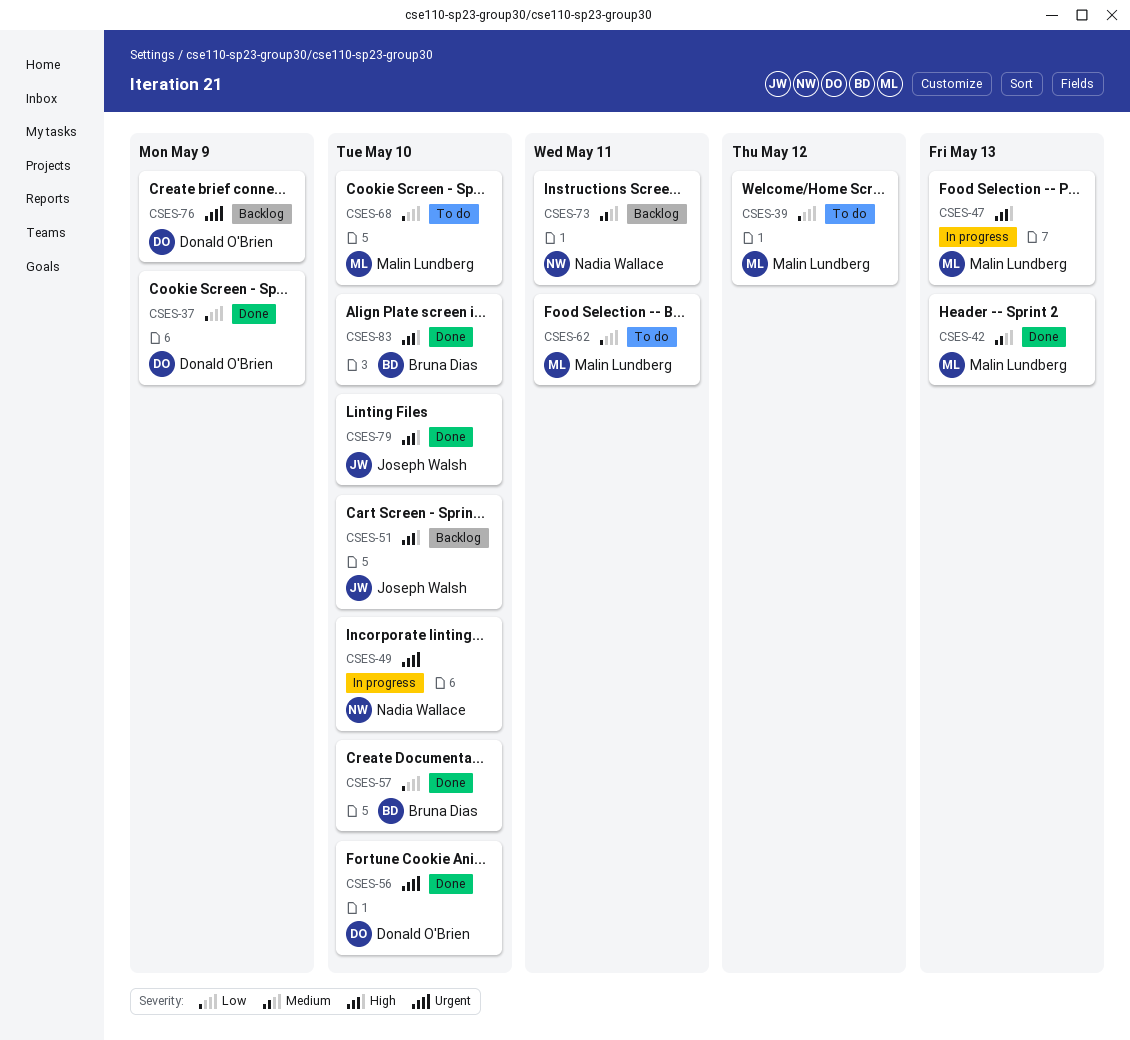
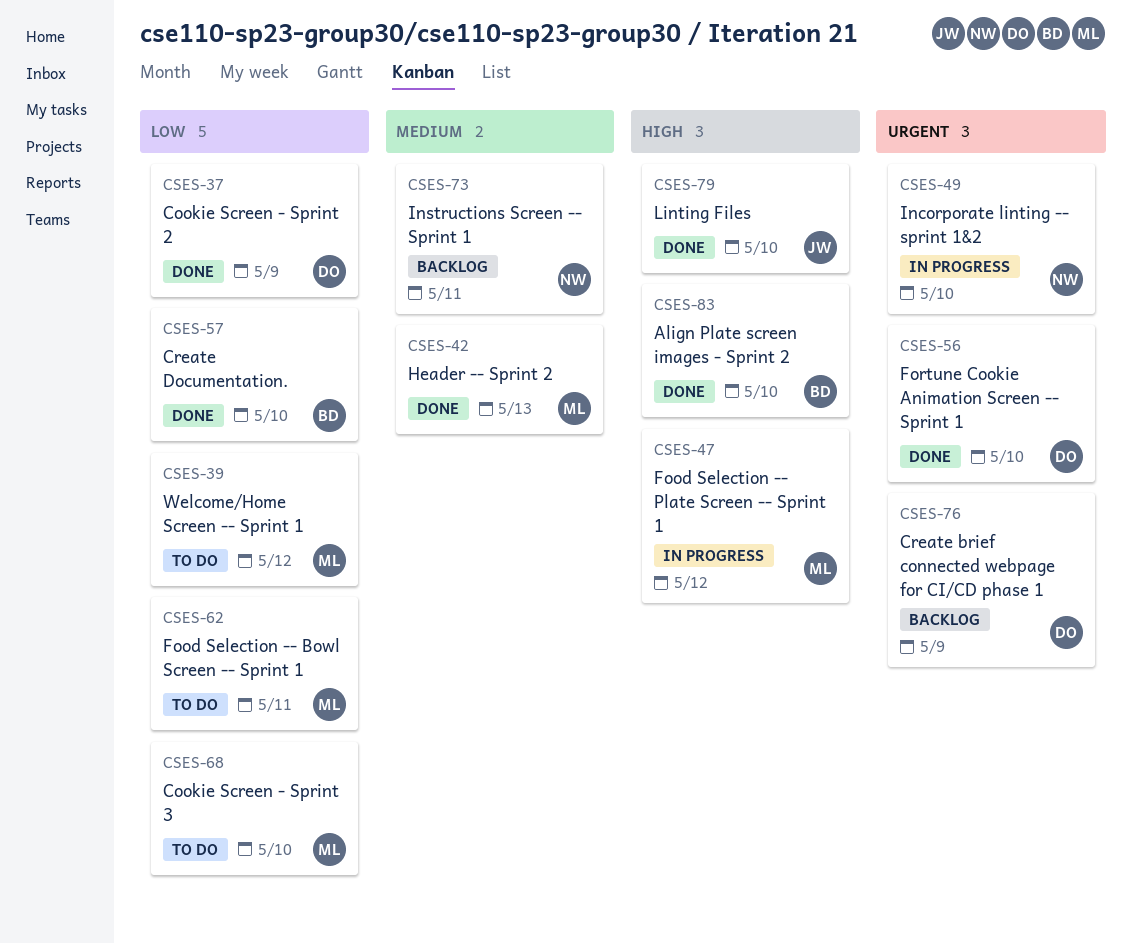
CSES-47, due: May 13 -> May 12
CSES-51: present -> none

